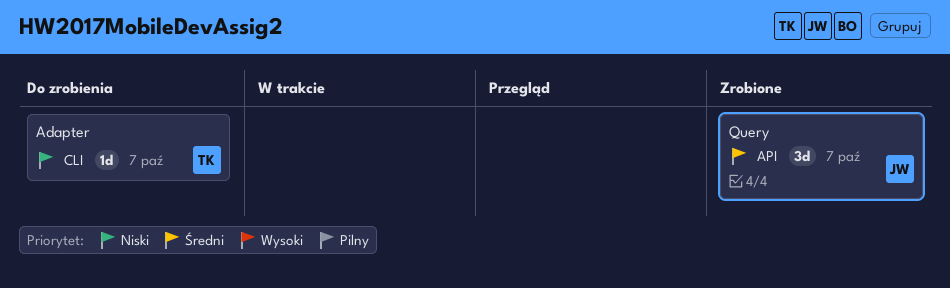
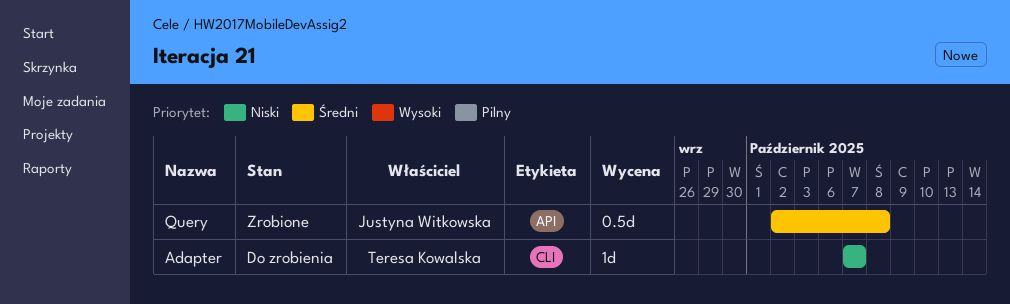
Query, estimate: 3d -> 0.5d
Query, due: Oct 7 -> Oct 8

